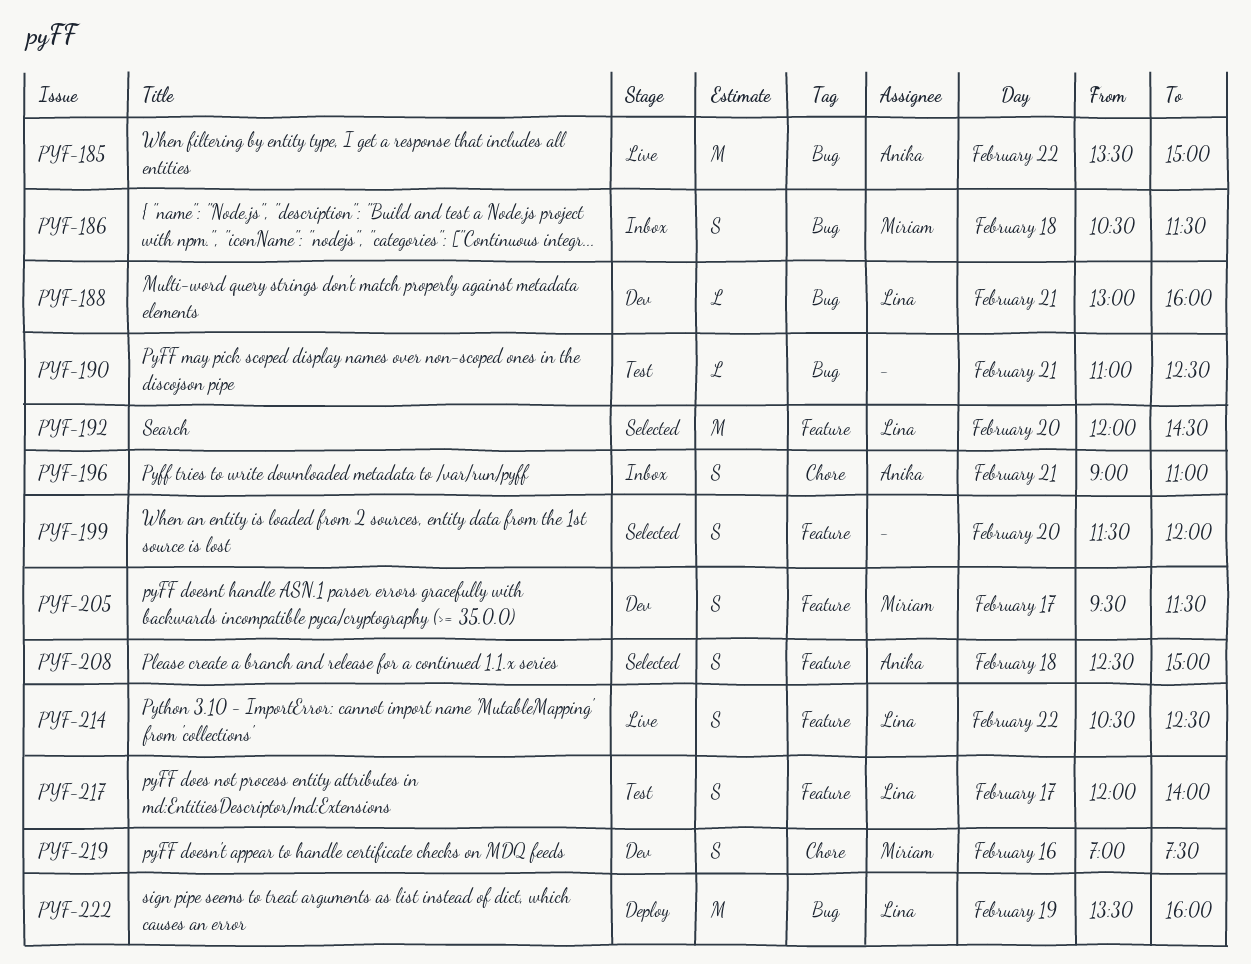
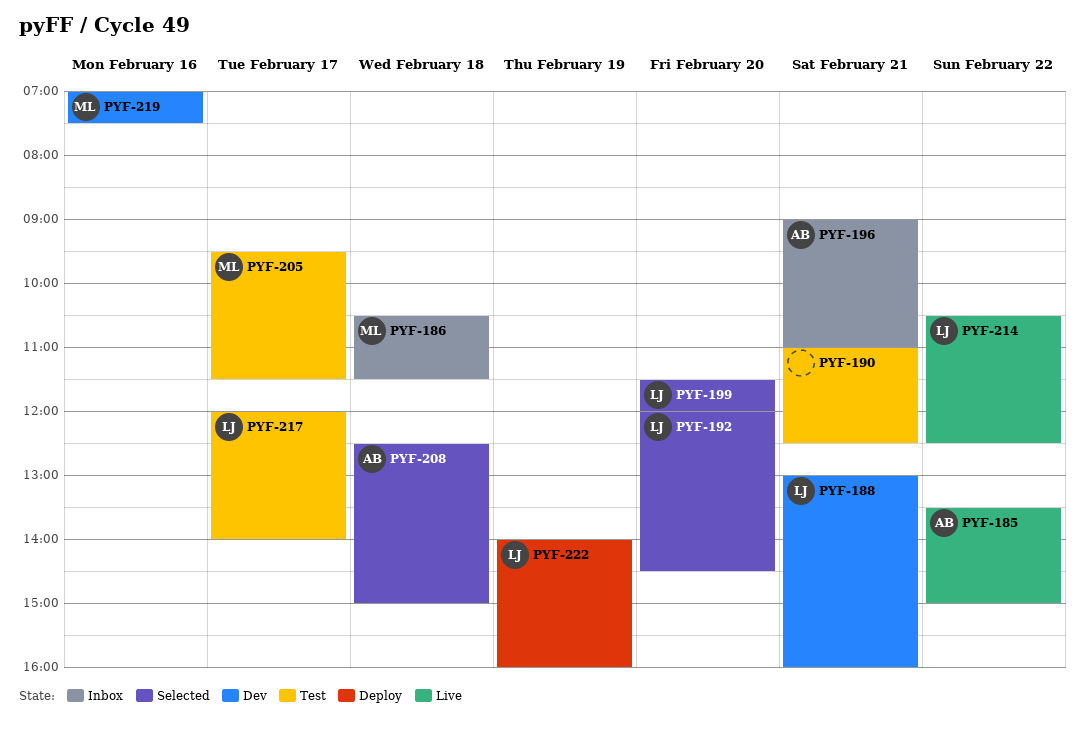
PYF-199, owner: none -> Lina
PYF-205, status: Dev -> Test
PYF-222, begins: 13:30 -> 14:00

